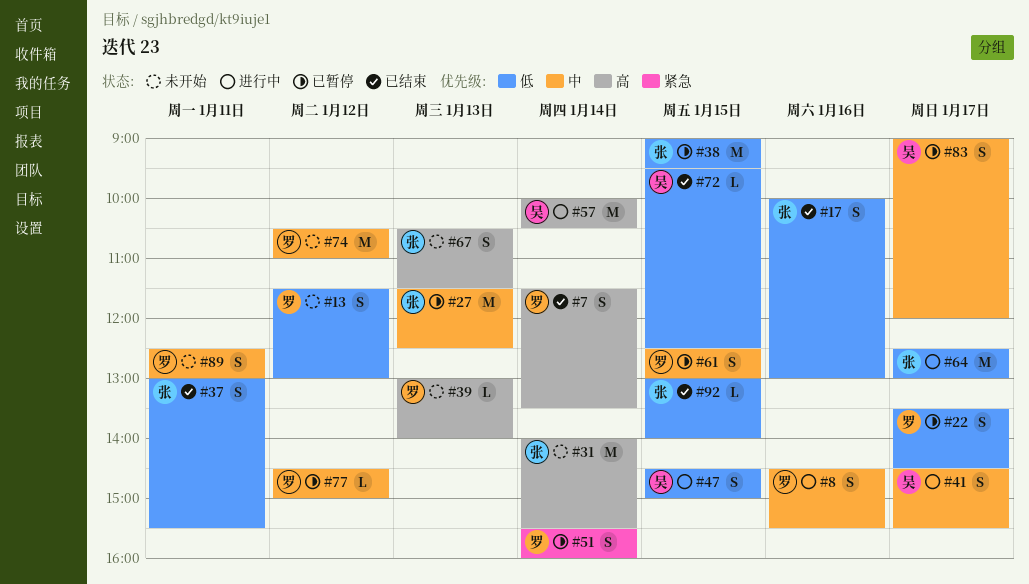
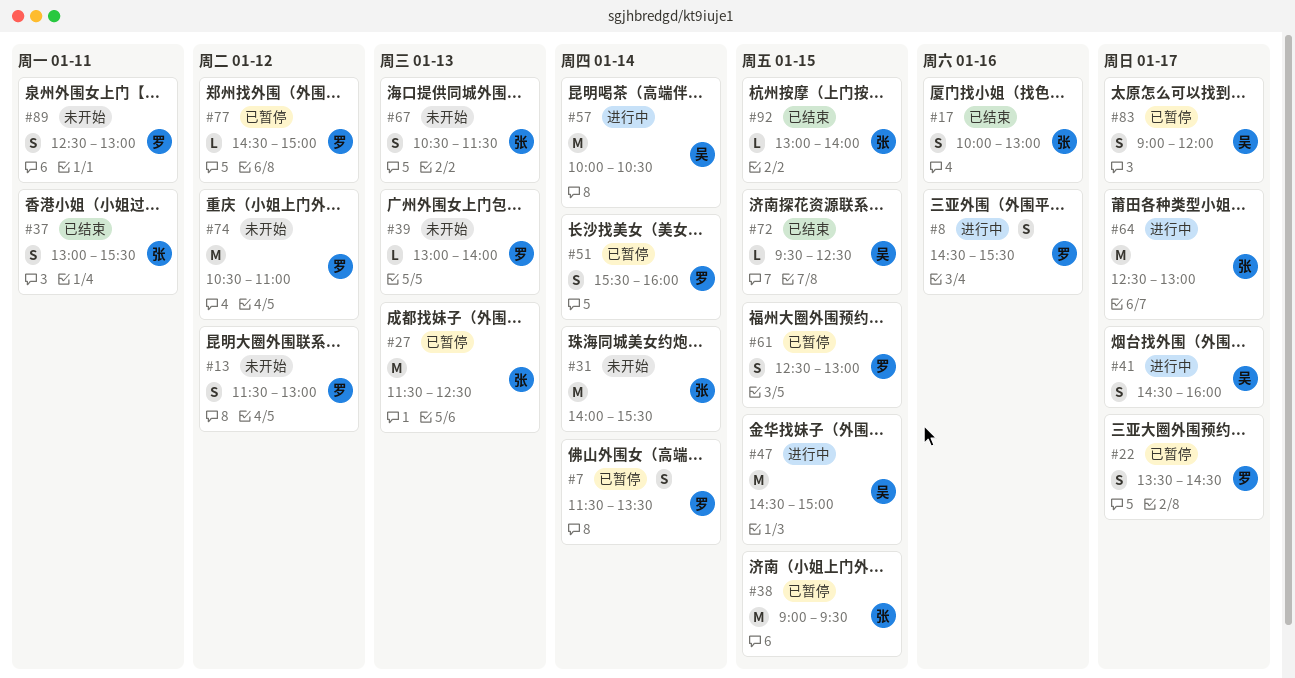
#7, status: 已结束 -> 已暂停
#41, ends: 15:30 -> 16:00
#47, estimate: S -> M

